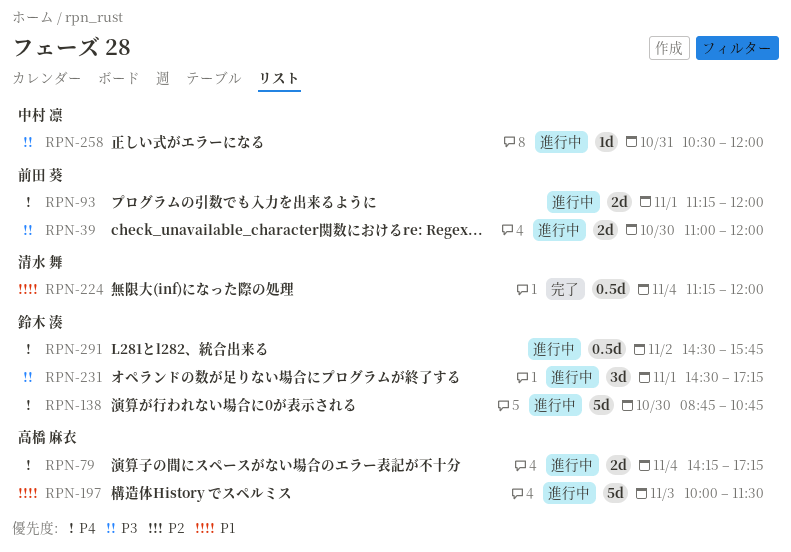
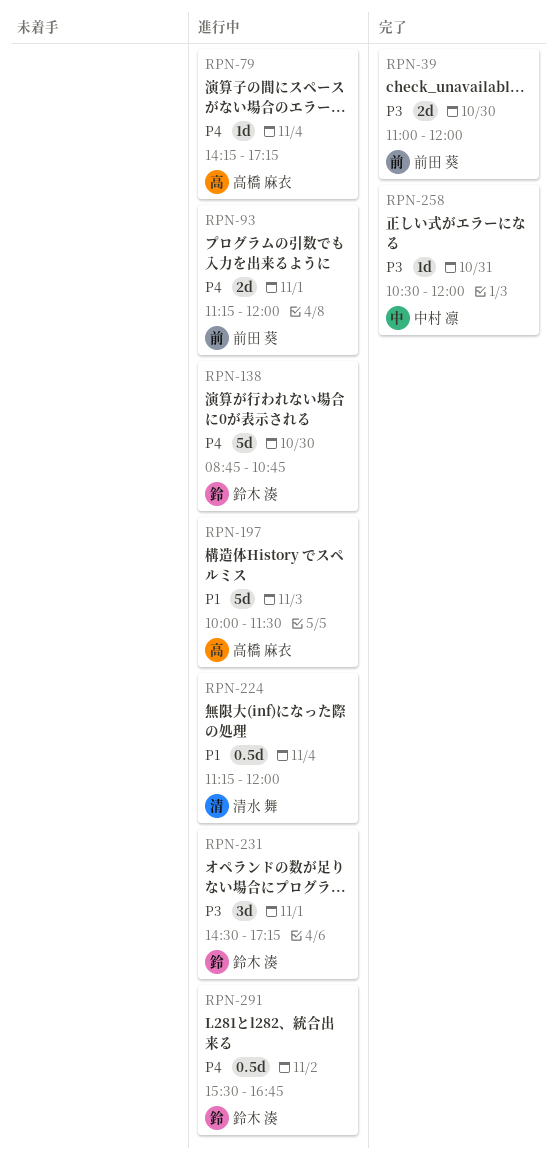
RPN-39, status: 進行中 -> 完了
RPN-79, estimate: 2d -> 1d
RPN-224, status: 完了 -> 進行中
RPN-258, status: 進行中 -> 完了
RPN-291, begins: 14:30 -> 15:30
RPN-291, ends: 15:45 -> 16:45

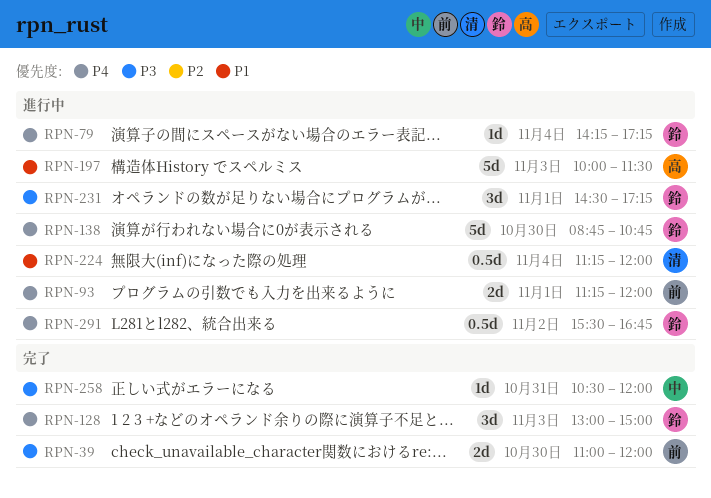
RPN-79, owner: 高橋 麻衣 -> 鈴木 湊
RPN-128: none -> present

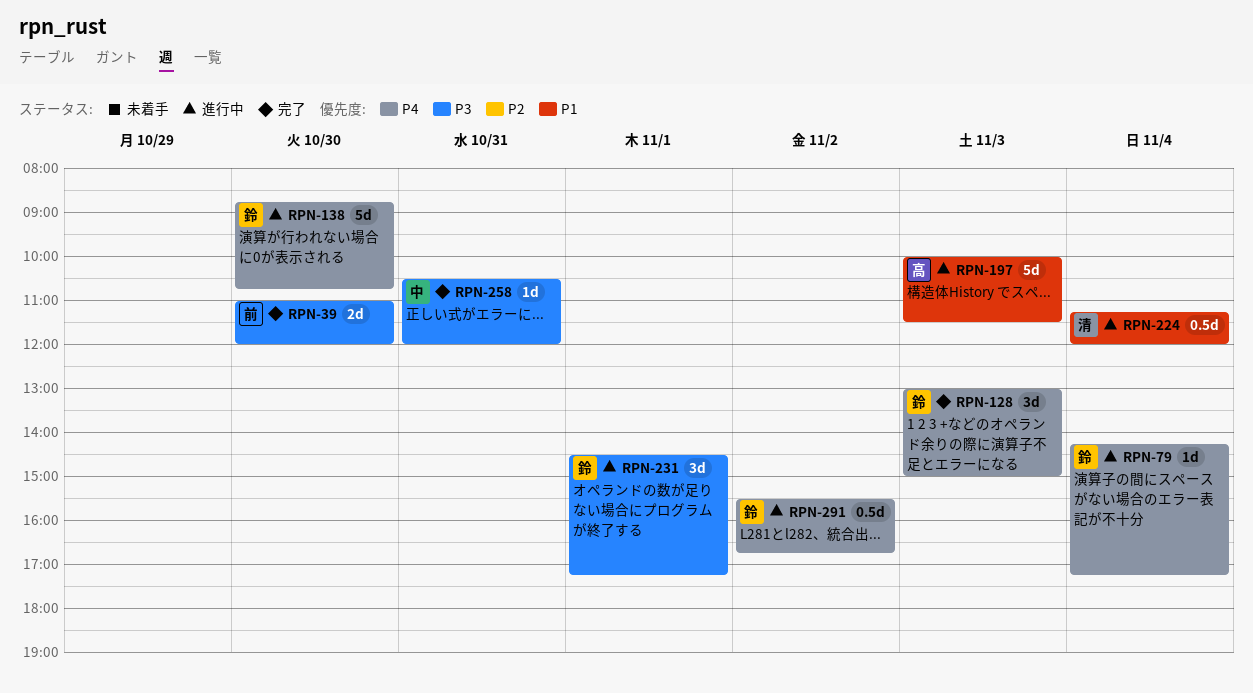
RPN-93: present -> none

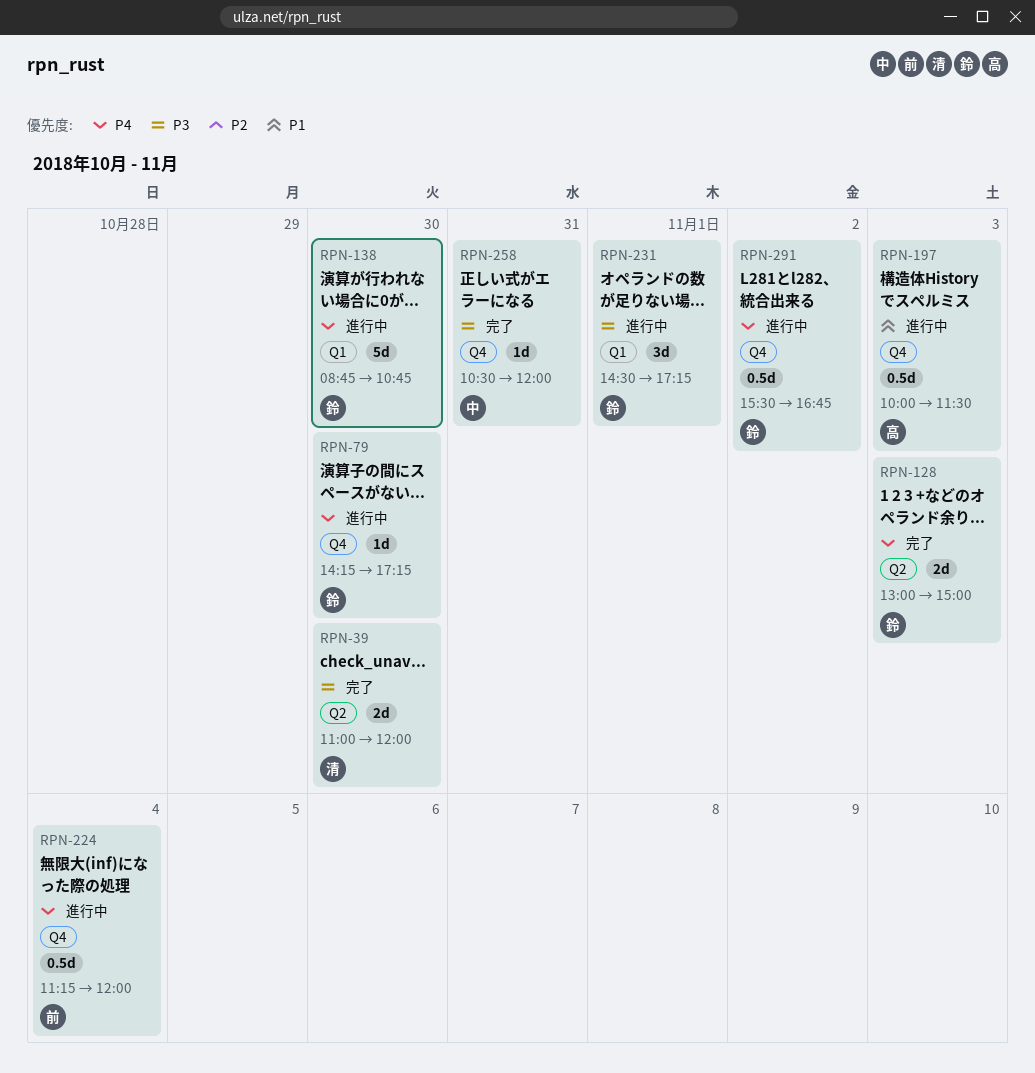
RPN-39, owner: 前 -> 清
RPN-79, day: Nov 4 -> Oct 30
RPN-128, estimate: 3d -> 2d
RPN-197, estimate: 5d -> 0.5d
RPN-224, owner: 清 -> 前
RPN-224, priority: P1 -> P4

